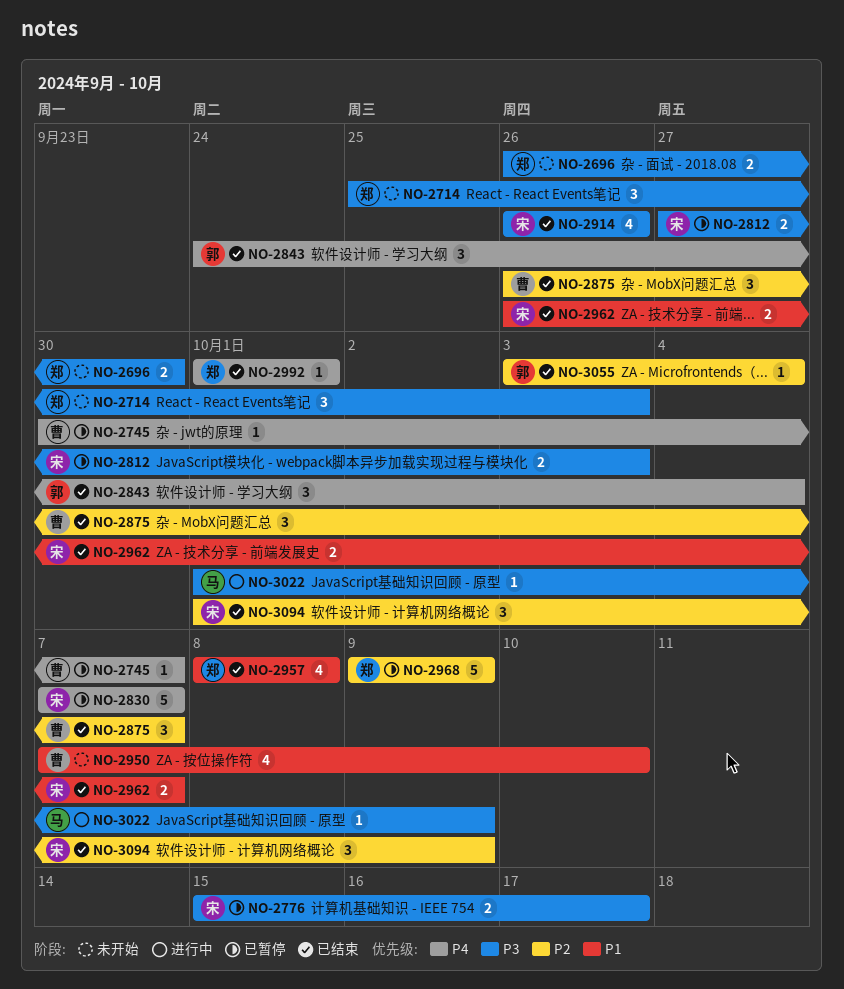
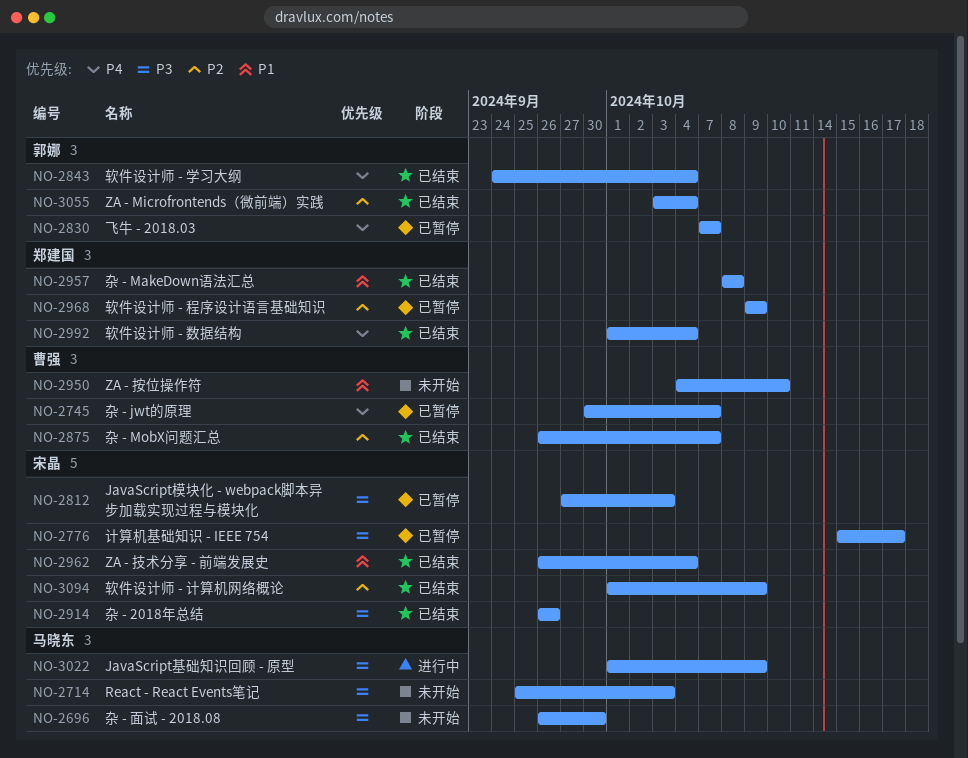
NO-2696, owner: 郑建国 -> 马晓东
NO-2714, owner: 郑建国 -> 马晓东
NO-2830, owner: 宋晶 -> 郭娜
NO-2950, start: Oct 7 -> Oct 4
NO-2962, due: Oct 7 -> Oct 4
NO-2992, due: Oct 1 -> Oct 4

